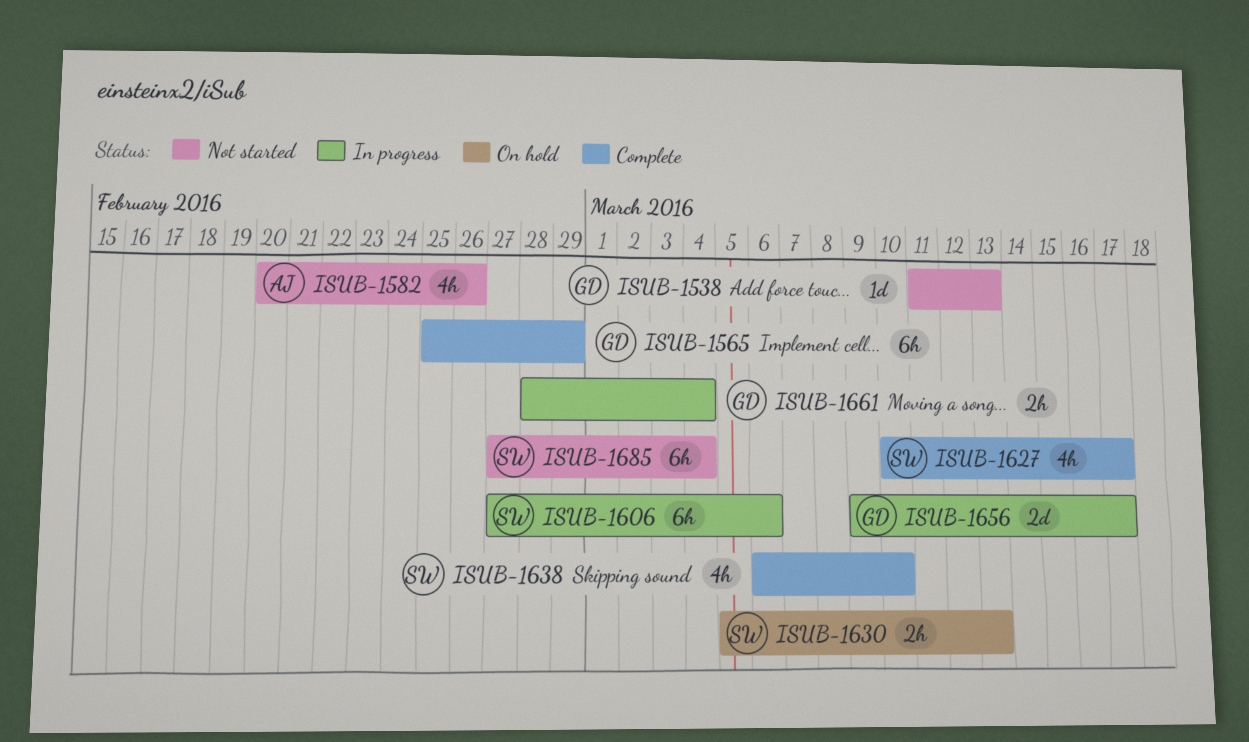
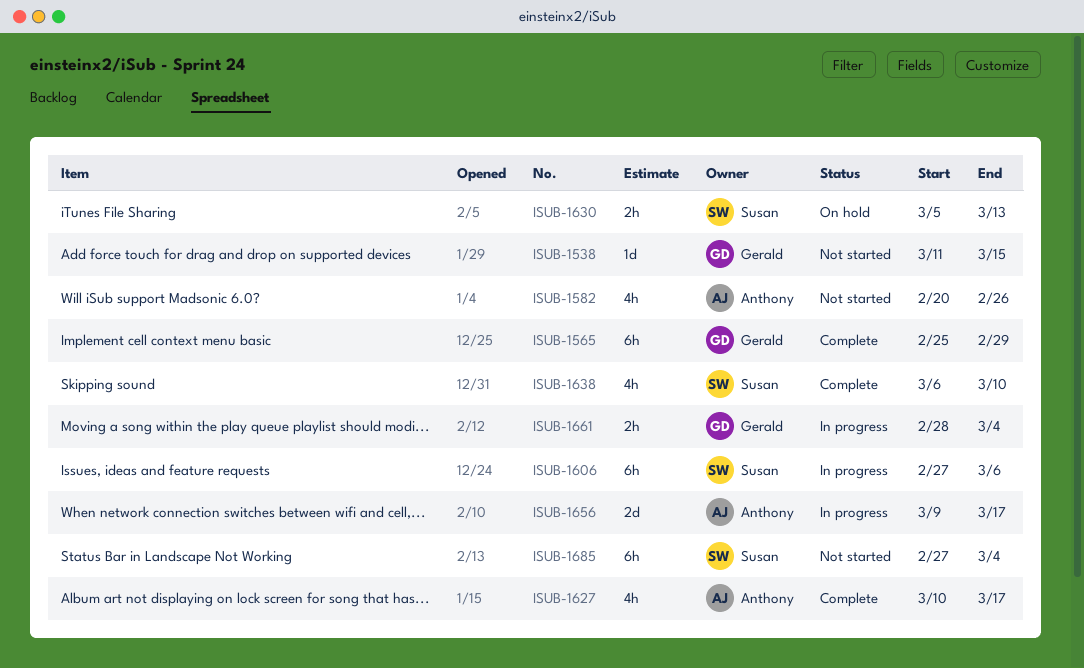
ISUB-1538, due: Mar 13 -> Mar 15
ISUB-1627, owner: Susan -> Anthony
ISUB-1656, owner: Gerald -> Anthony

